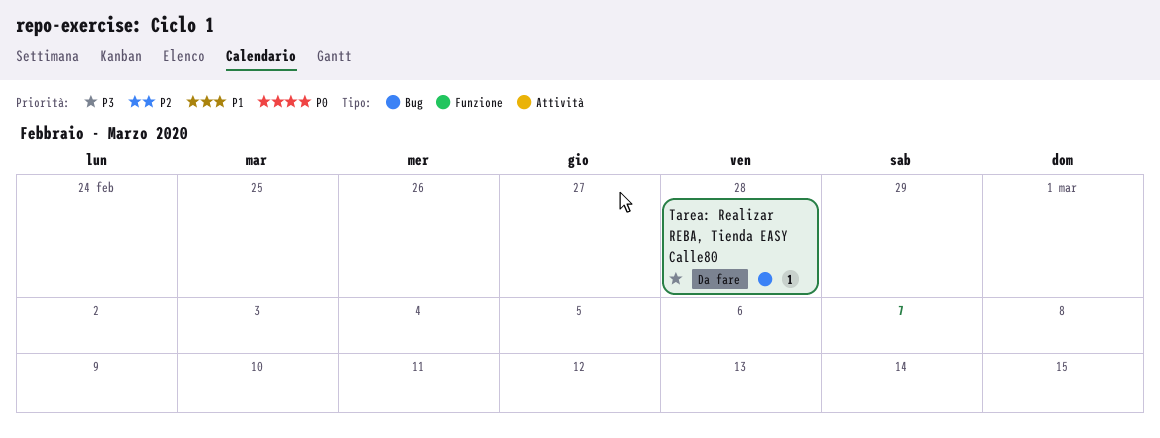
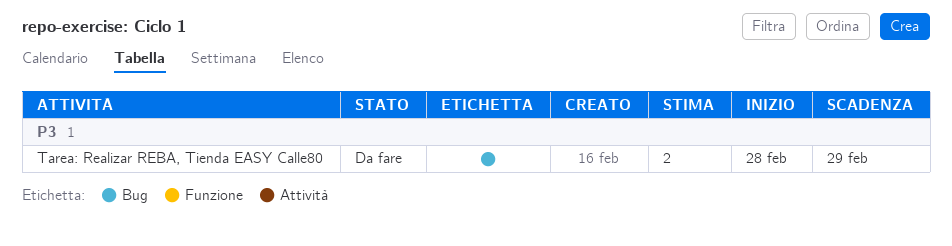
Tarea: Realizar REBA, Tienda EASY Calle80, estimate: 1 -> 2
Tarea: Realizar REBA, Tienda EASY Calle80, due: Feb 28 -> Feb 29

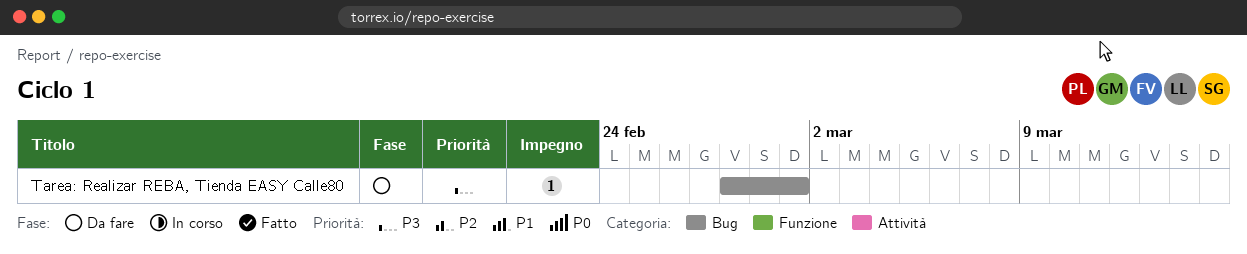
Tarea: Realizar REBA, Tienda EASY Calle80, estimate: 2 -> 1
Tarea: Realizar REBA, Tienda EASY Calle80, due: Feb 29 -> Mar 1

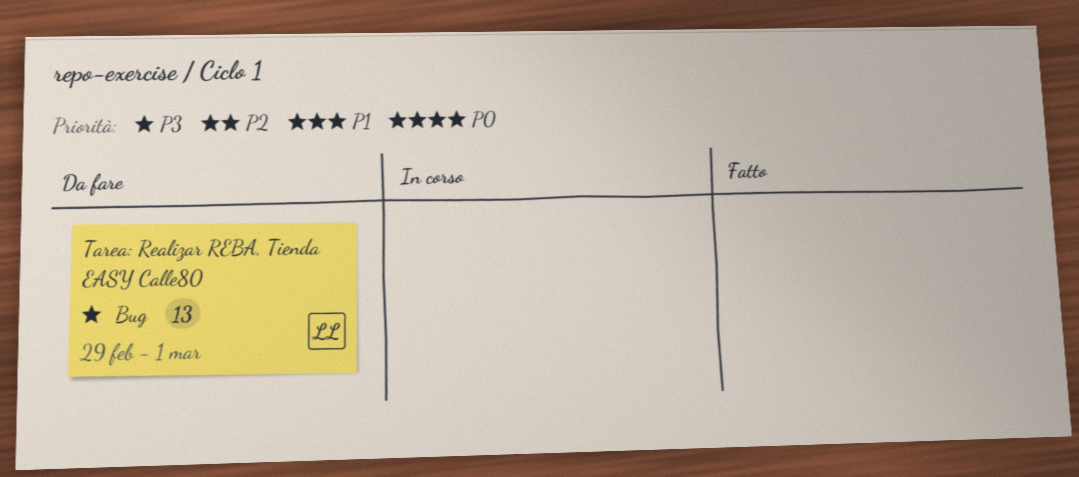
Tarea: Realizar REBA, Tienda EASY Calle80, estimate: 1 -> 13
Tarea: Realizar REBA, Tienda EASY Calle80, start: Feb 28 -> Feb 29

